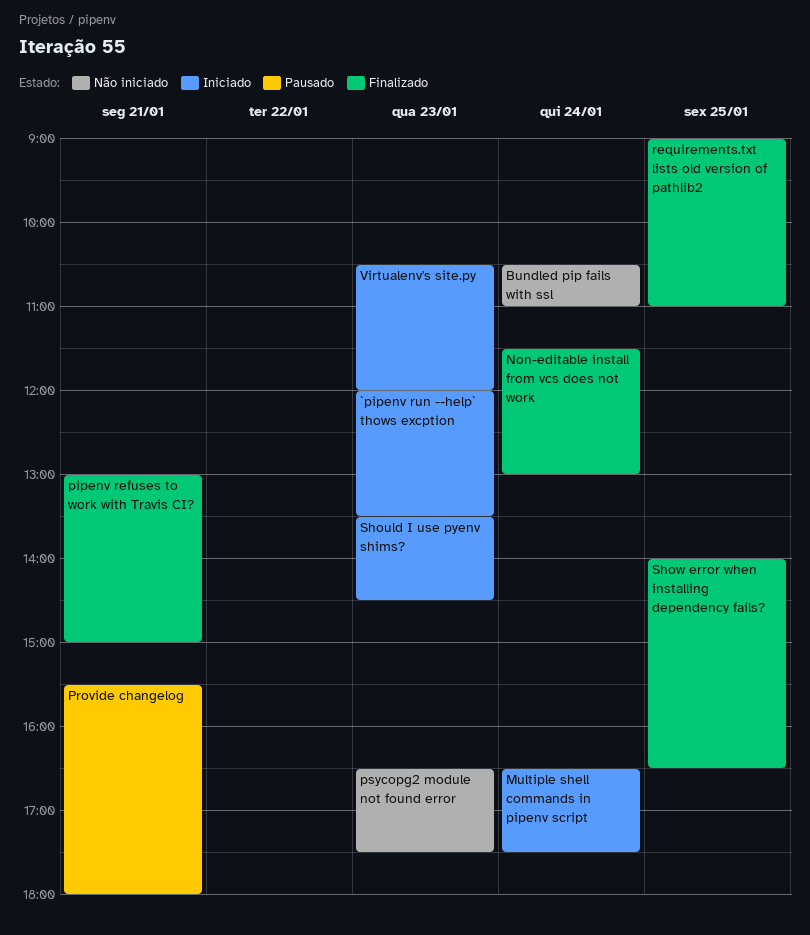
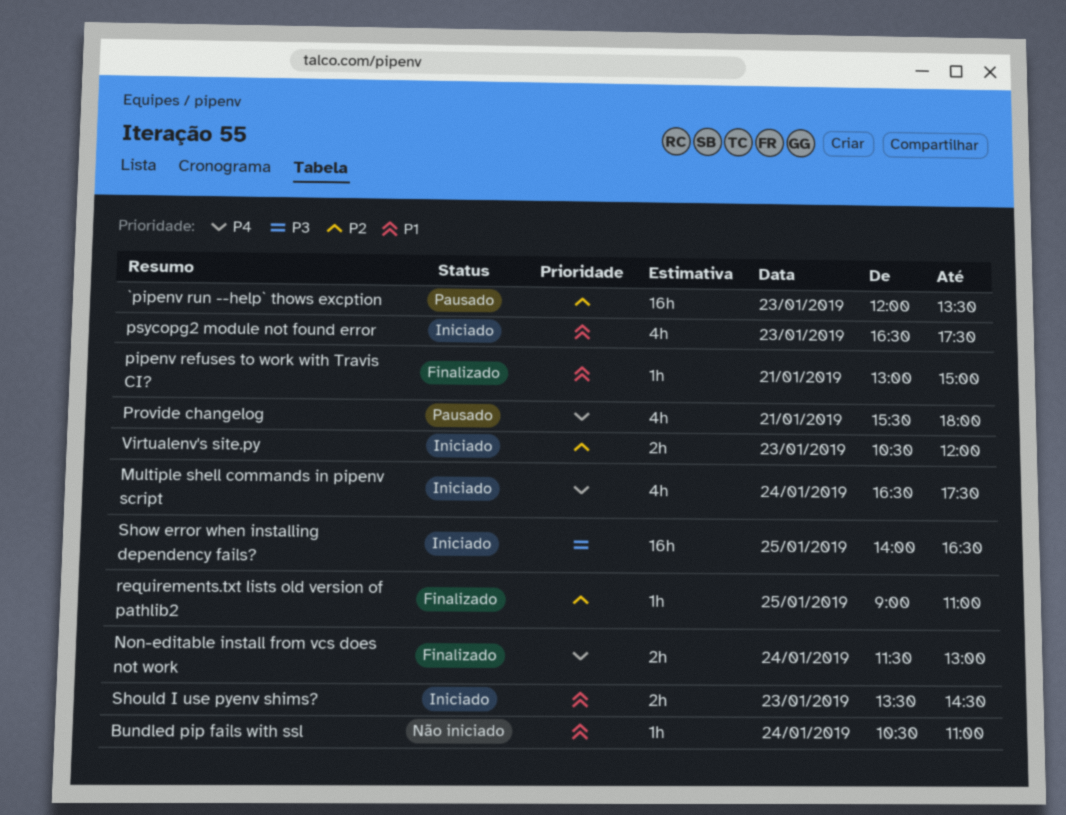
`pipenv run --help` thows excption, status: Iniciado -> Pausado
psycopg2 module not found error, status: Não iniciado -> Iniciado
Show error when installing dependency fails?, status: Finalizado -> Iniciado

